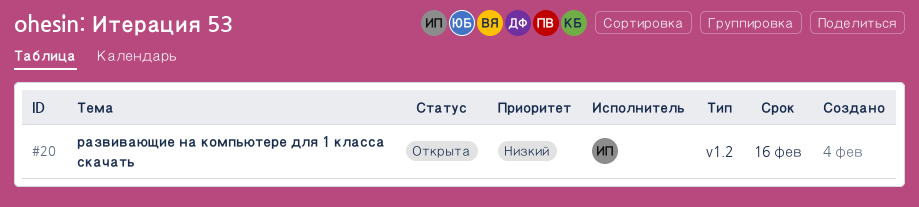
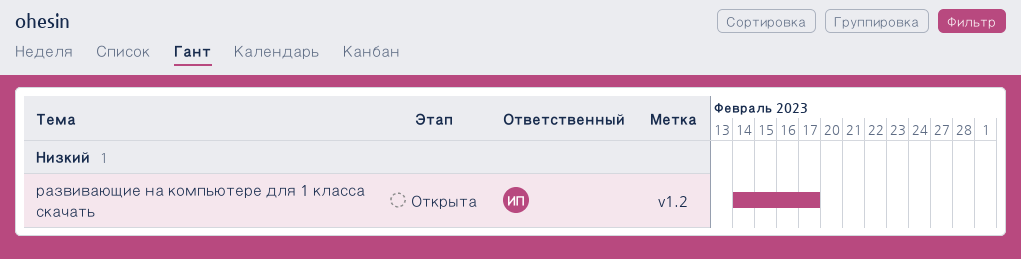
развивающие на компьютере для 1 класса скачать, due: Feb 16 -> Feb 17

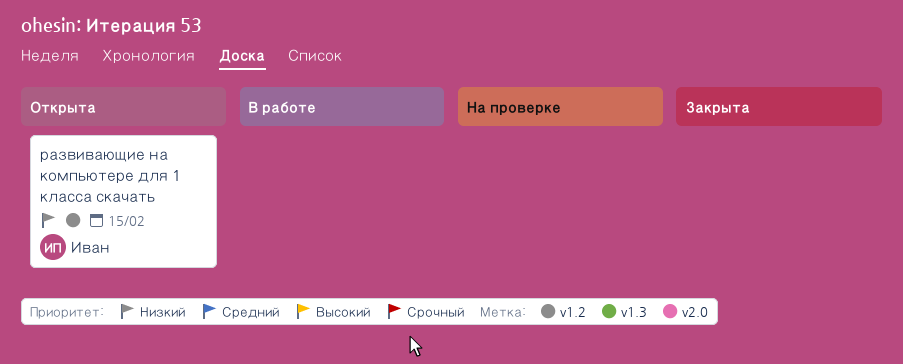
развивающие на компьютере для 1 класса скачать, due: Feb 17 -> Feb 15

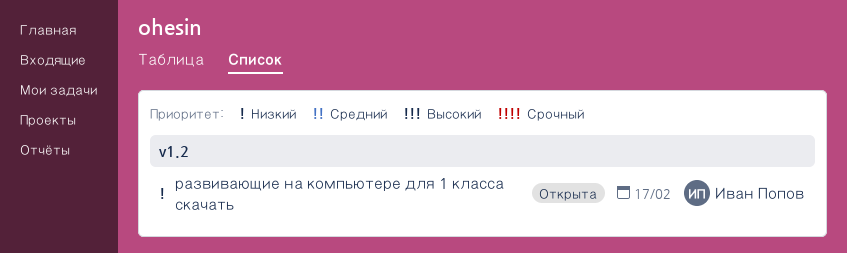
развивающие на компьютере для 1 класса скачать, due: Feb 15 -> Feb 17

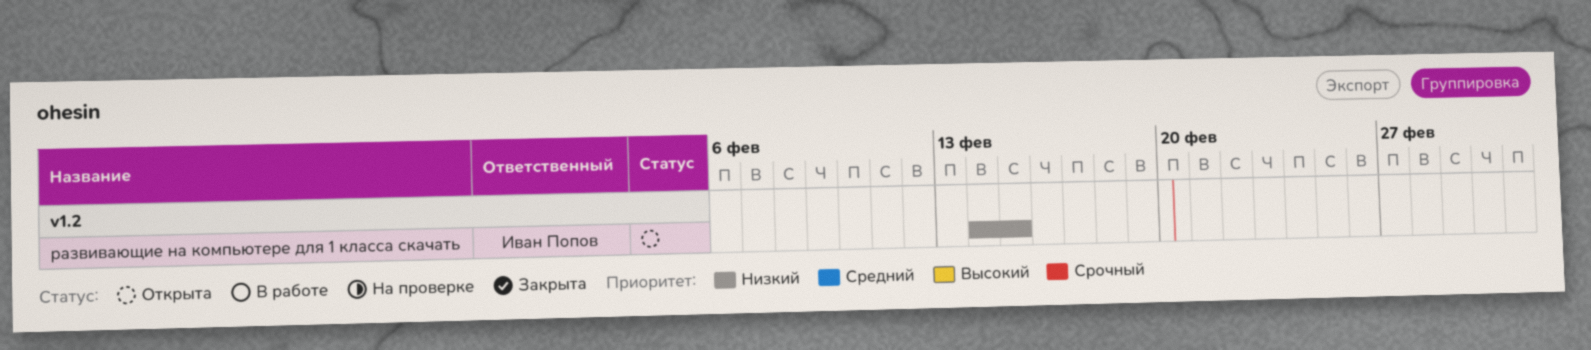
развивающие на компьютере для 1 класса скачать, due: Feb 17 -> Feb 15

